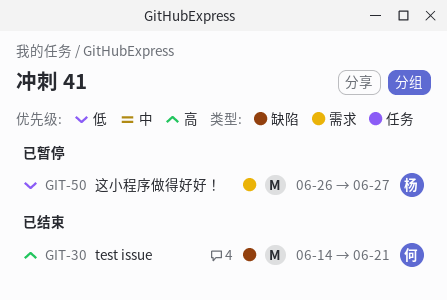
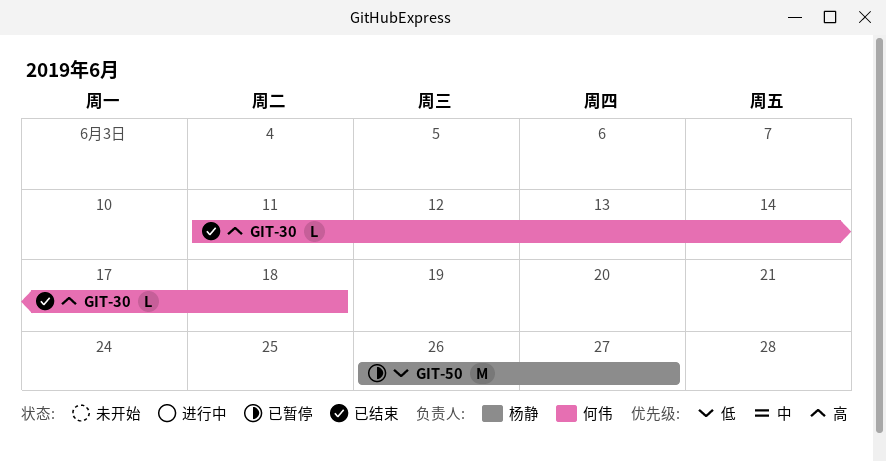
GIT-30, estimate: M -> L
GIT-30, start: Jun 14 -> Jun 11
GIT-30, due: Jun 21 -> Jun 18

